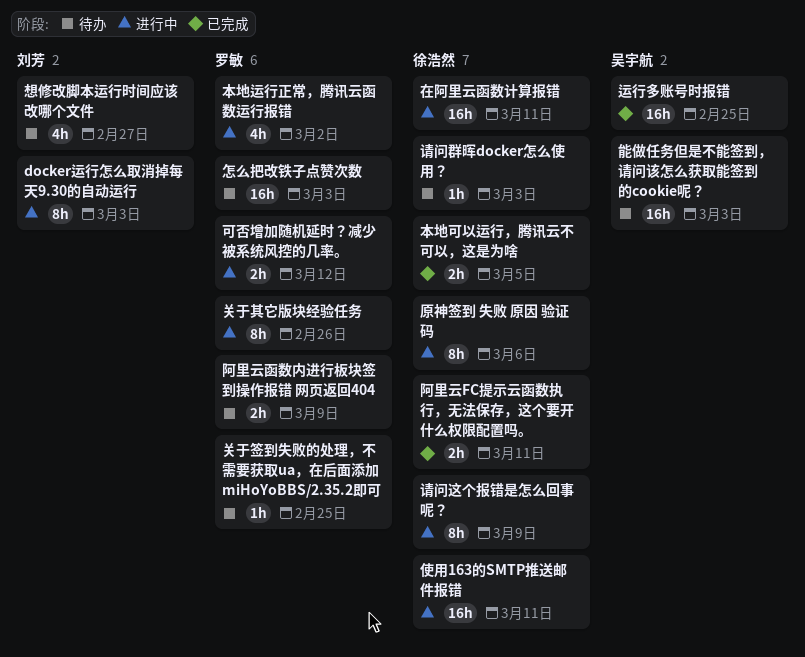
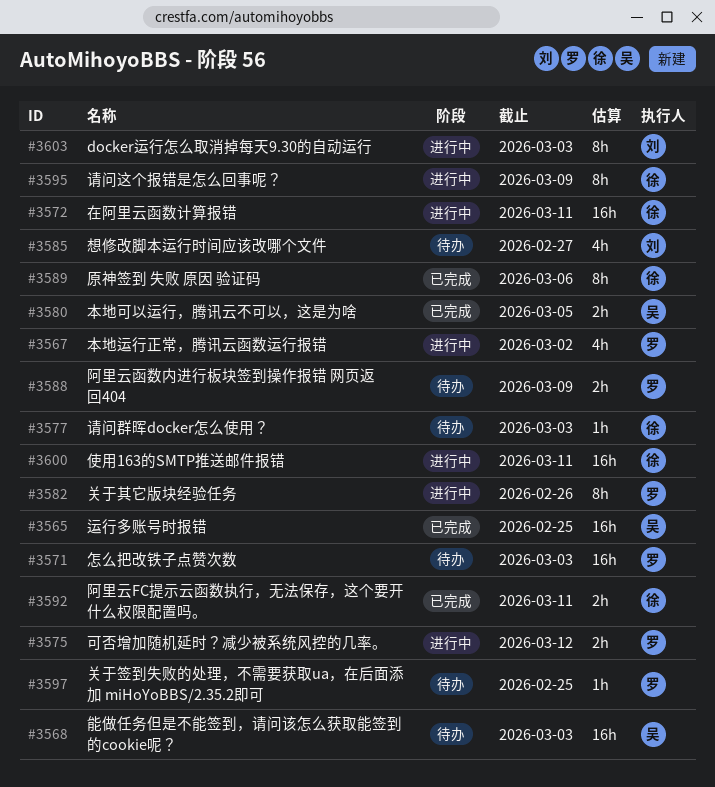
原神签到 失败 原因 验证码, status: 进行中 -> 已完成
本地可以运行，腾讯云不可以，这是为啥, owner: 徐浩然 -> 吴宇航

